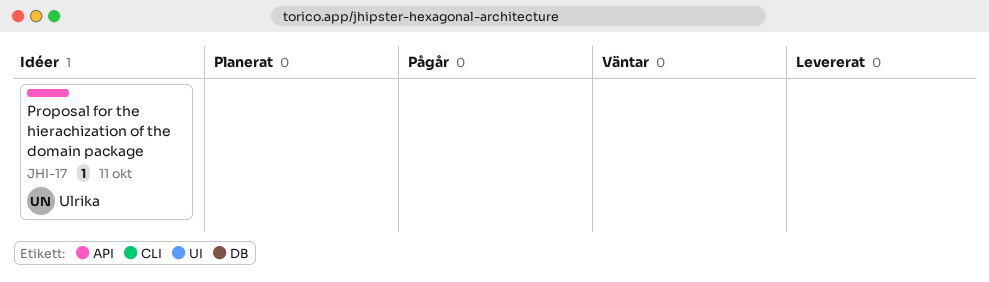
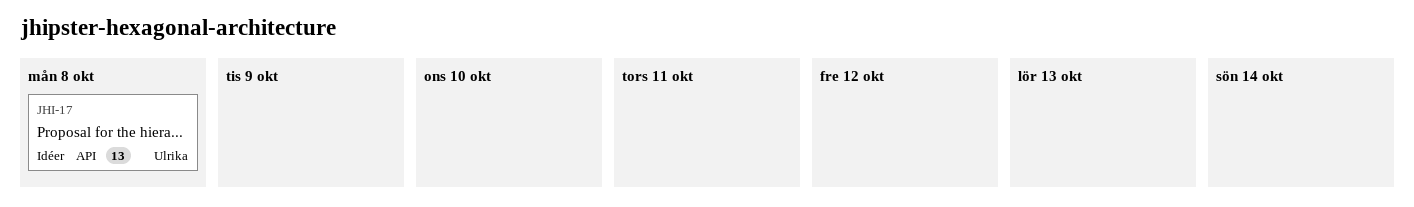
JHI-17, estimate: 1 -> 13
JHI-17, due: Oct 11 -> Oct 8

